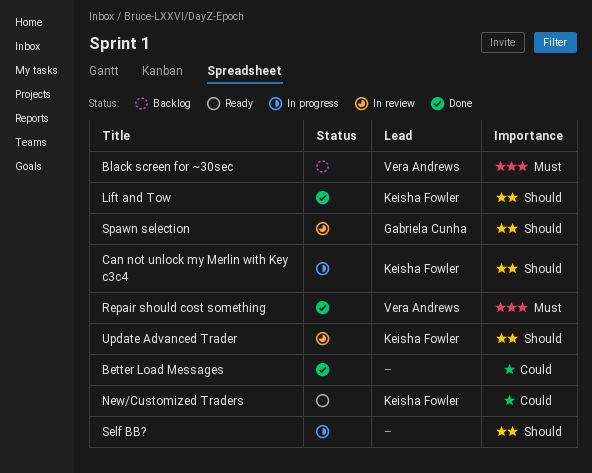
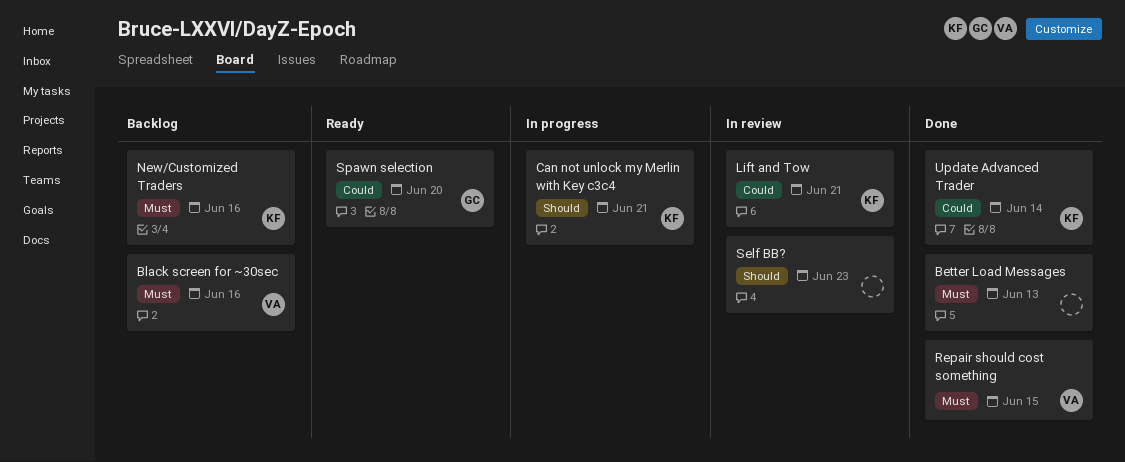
Better Load Messages, priority: Could -> Must
Lift and Tow, status: Done -> In review
Lift and Tow, priority: Should -> Could
New/Customized Traders, status: Ready -> Backlog
New/Customized Traders, priority: Could -> Must
Self BB?, status: In progress -> In review
Spawn selection, status: In review -> Ready
Spawn selection, priority: Should -> Could
Update Advanced Trader, status: In review -> Done
Update Advanced Trader, priority: Should -> Could

